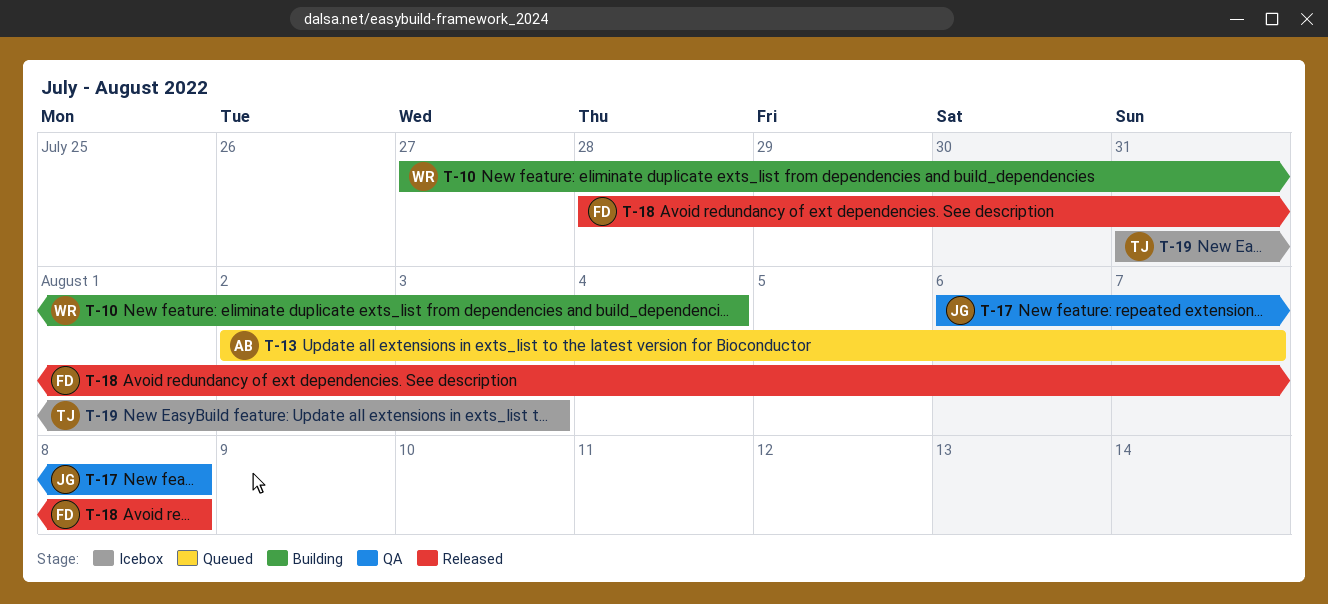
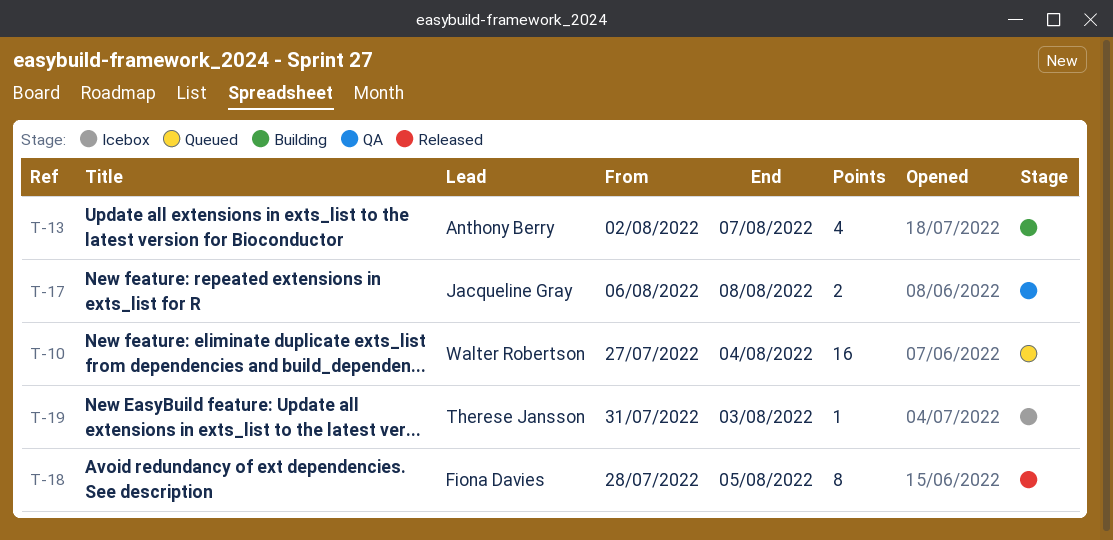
T-10, status: Building -> Queued
T-13, status: Queued -> Building
T-18, due: Aug 8 -> Aug 5

